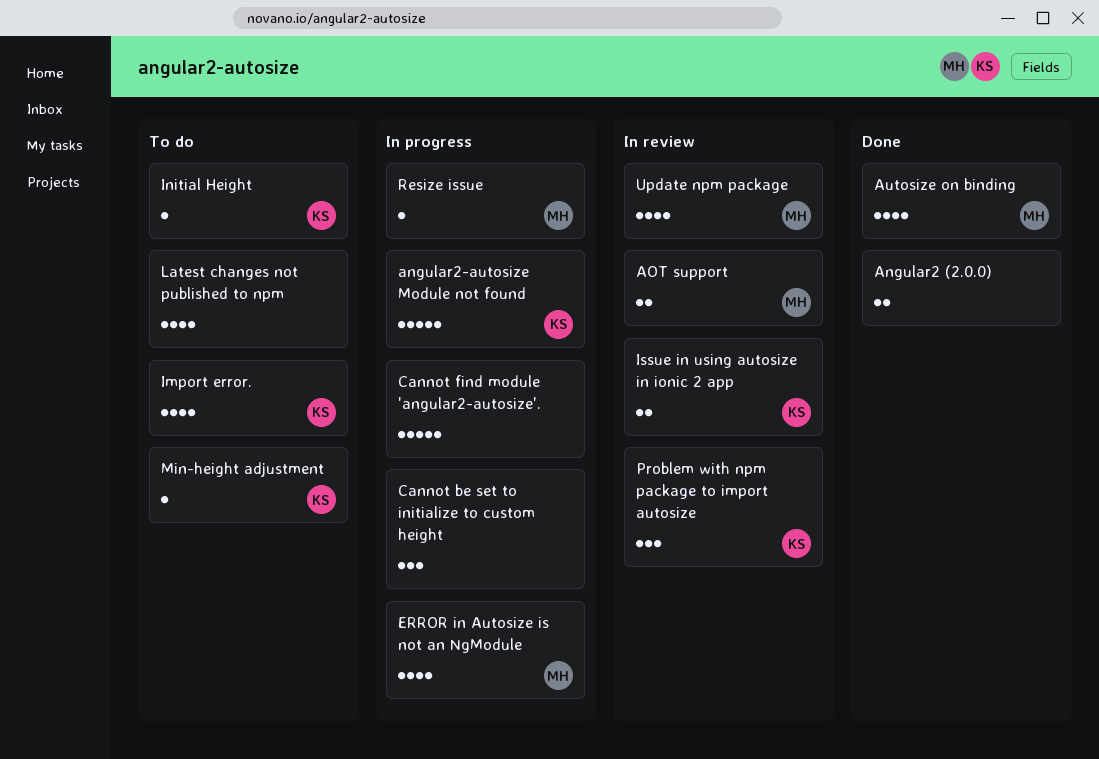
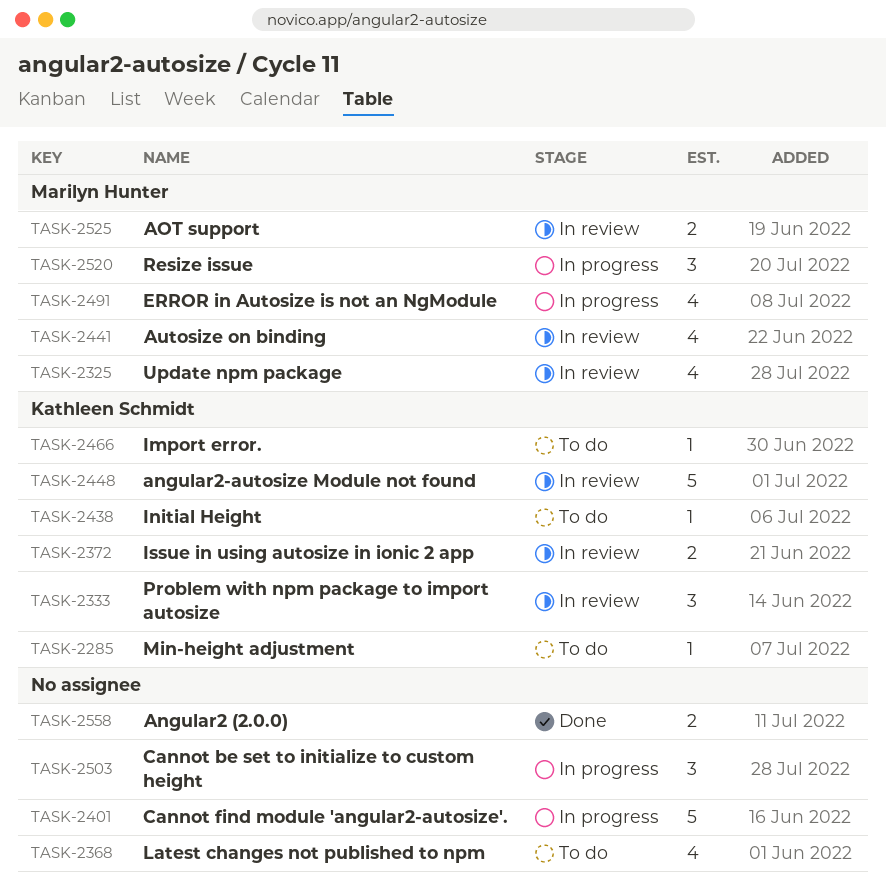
angular2-autosize Module not found, status: In progress -> In review
Autosize on binding, status: Done -> In review
Import error., estimate: 4 -> 1
Resize issue, estimate: 1 -> 3

